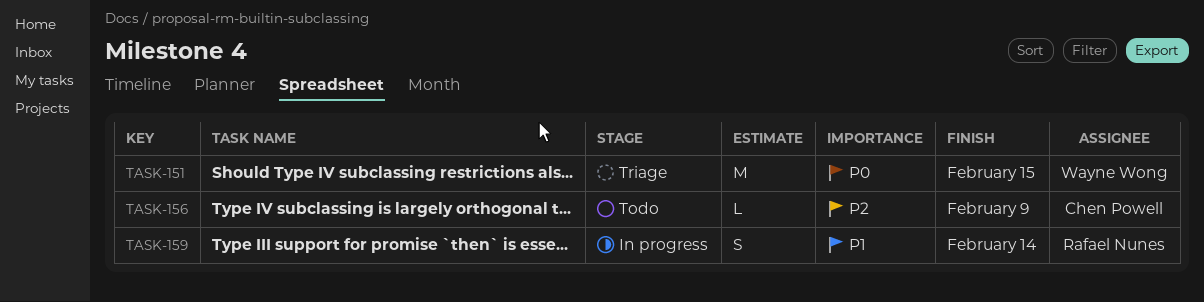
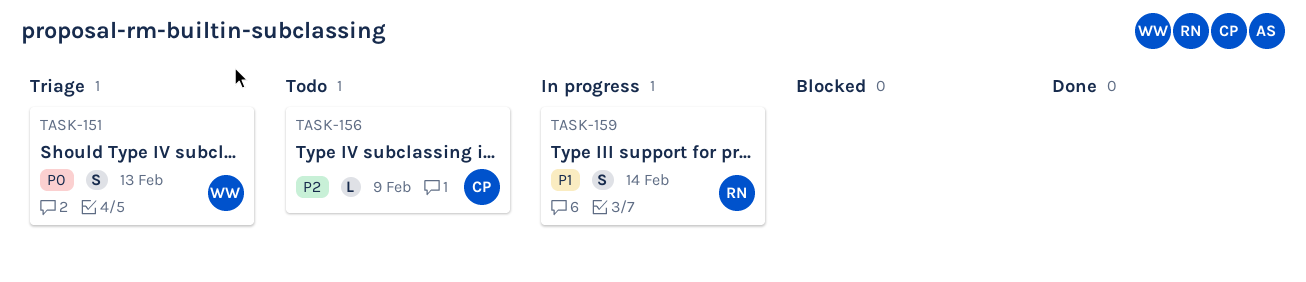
TASK-151, estimate: M -> S
TASK-151, due: Feb 15 -> Feb 13

